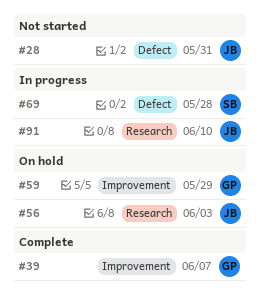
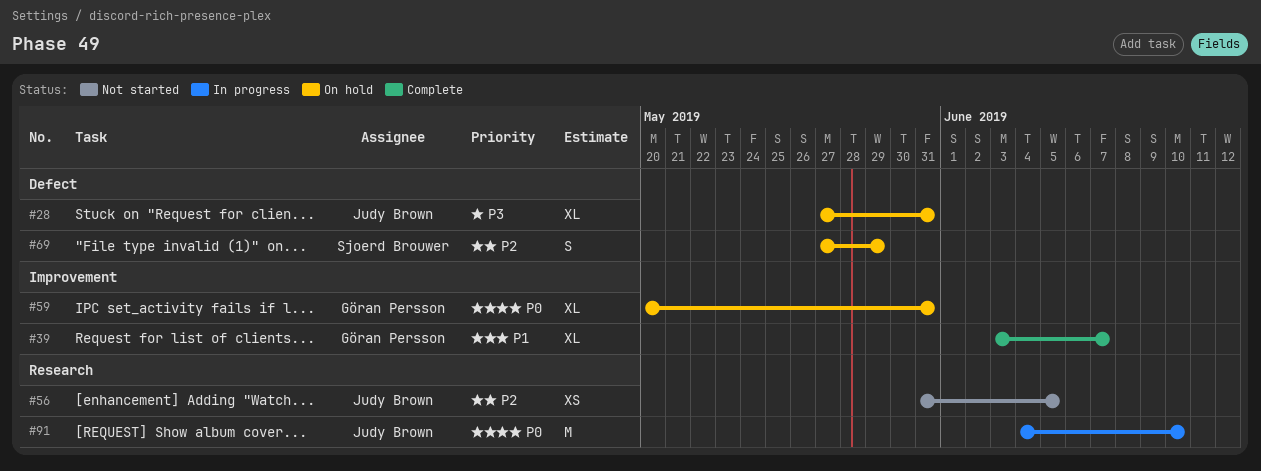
#28, status: Not started -> On hold
#56, status: On hold -> Not started
#56, due: Jun 3 -> Jun 5
#59, due: May 29 -> May 31
#69, status: In progress -> On hold
#69, due: May 28 -> May 29

